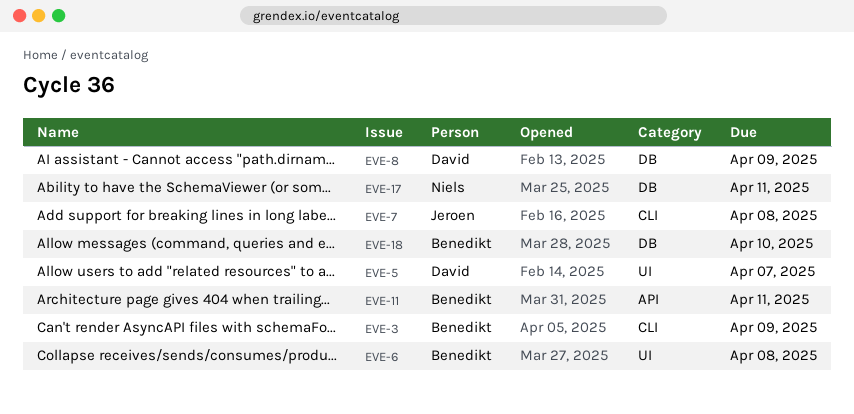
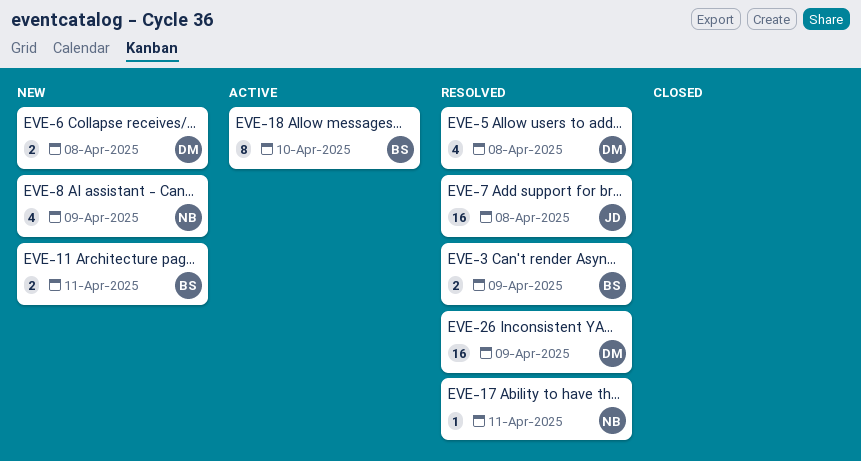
EVE-5, due: Apr 7 -> Apr 8
EVE-6, owner: Benedikt -> David
EVE-8, owner: David -> Niels
EVE-26: none -> present

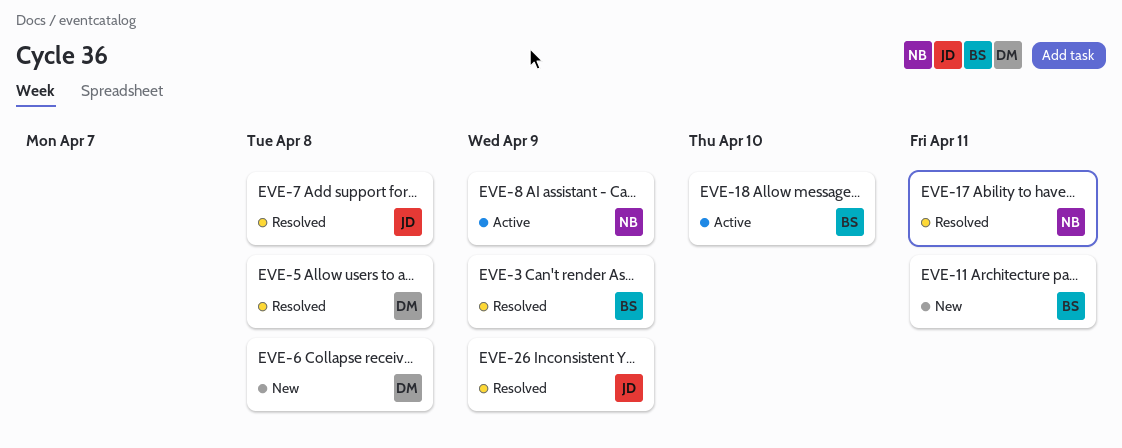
EVE-8, status: New -> Active
EVE-26, owner: DM -> JD

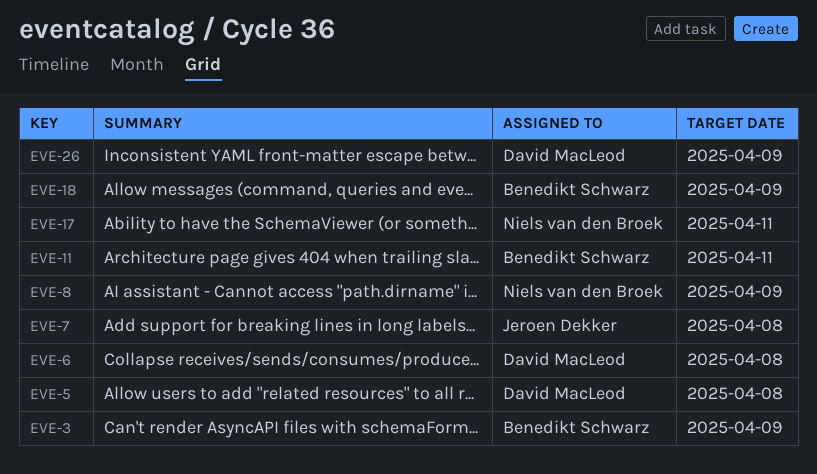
EVE-18, due: Apr 10 -> Apr 9
EVE-26, owner: Jeroen Dekker -> David MacLeod

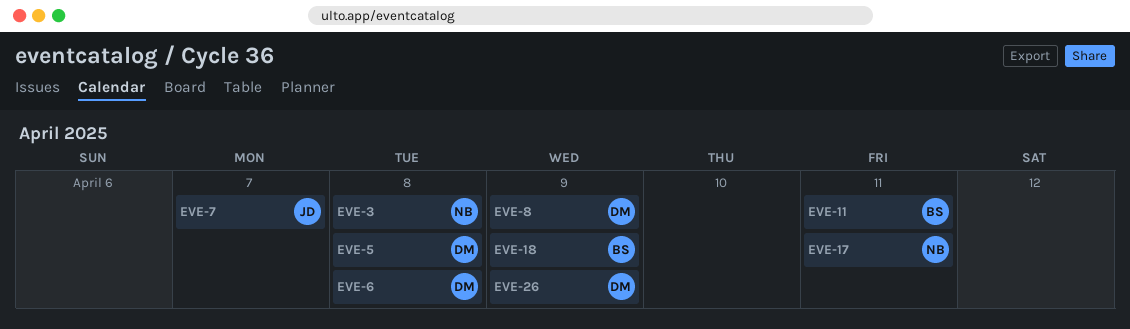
EVE-3, owner: Benedikt Schwarz -> Niels van den Broek
EVE-3, due: Apr 9 -> Apr 8
EVE-7, due: Apr 8 -> Apr 7
EVE-8, owner: Niels van den Broek -> David MacLeod

